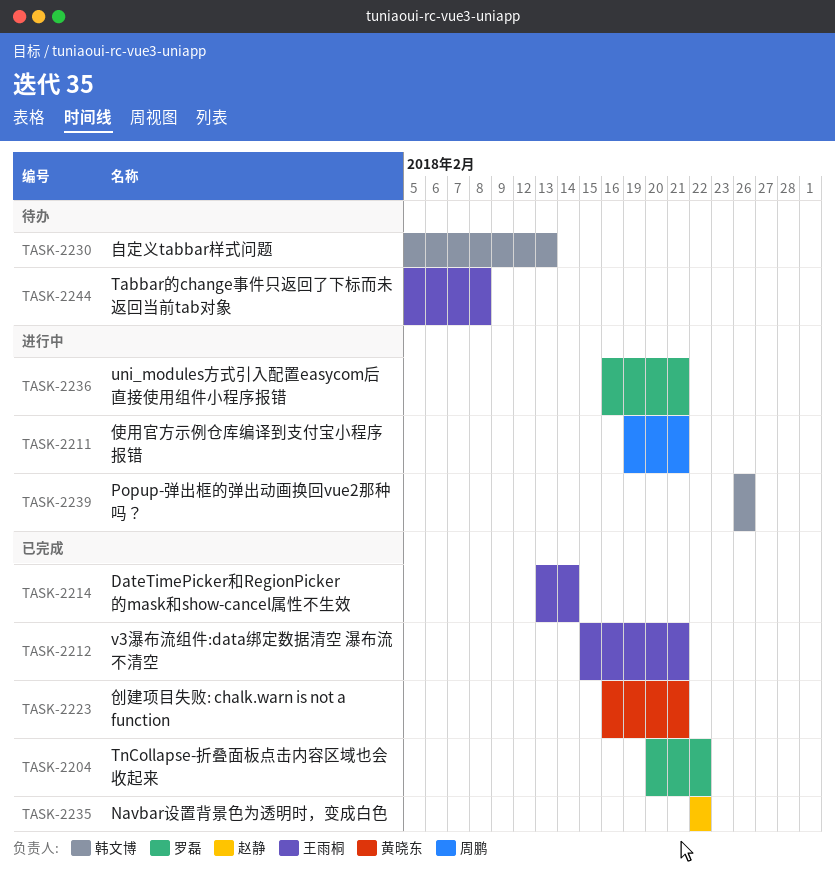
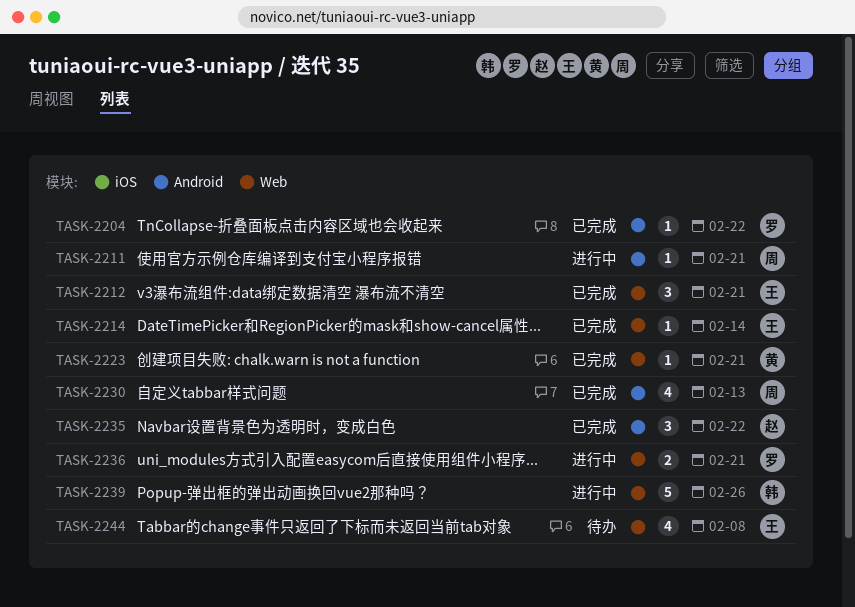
TASK-2230, status: 待办 -> 已完成
TASK-2230, owner: 韩文博 -> 周鹏

